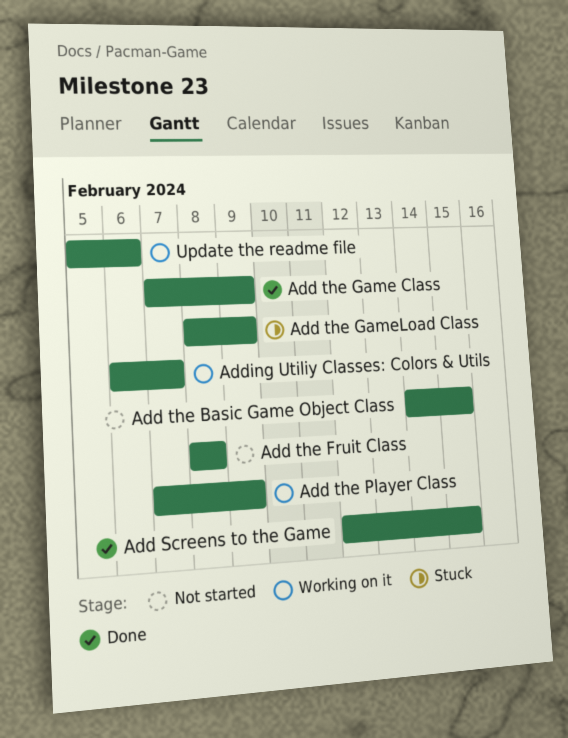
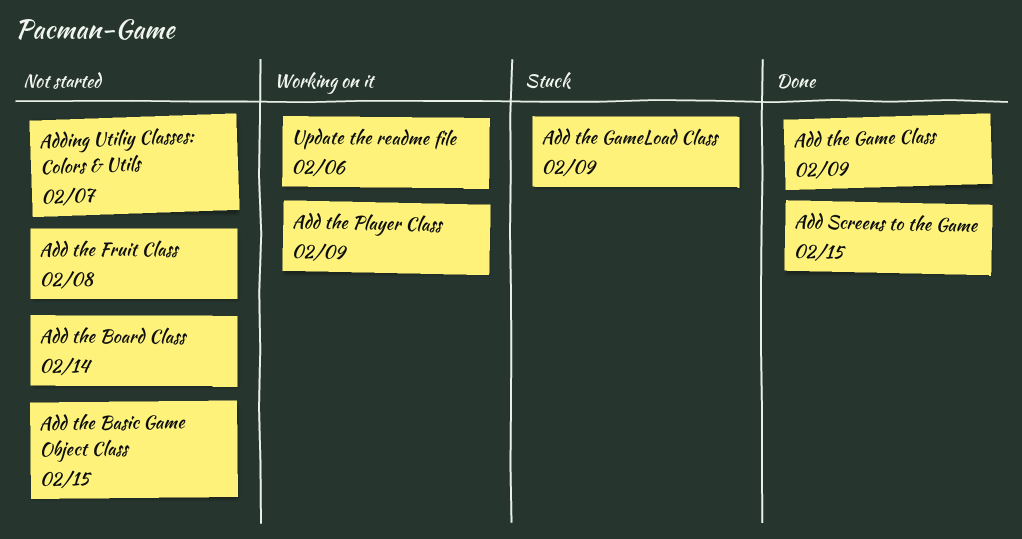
Add the Board Class: none -> present
Adding Utiliy Classes: Colors & Utils, status: Working on it -> Not started

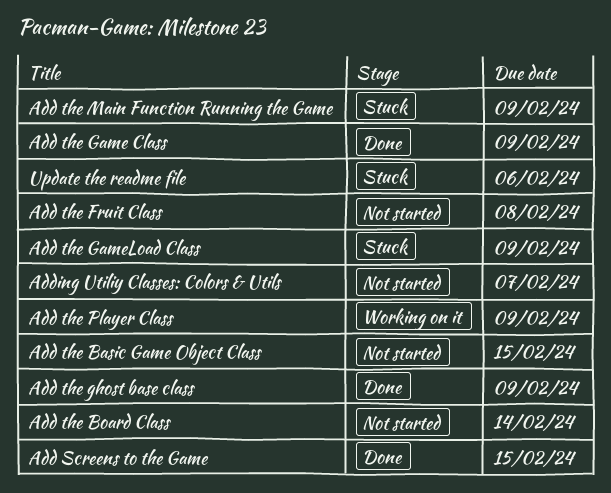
Add the ghost base class: none -> present
Add the Main Function Running the Game: none -> present
Update the readme file, status: Working on it -> Stuck

